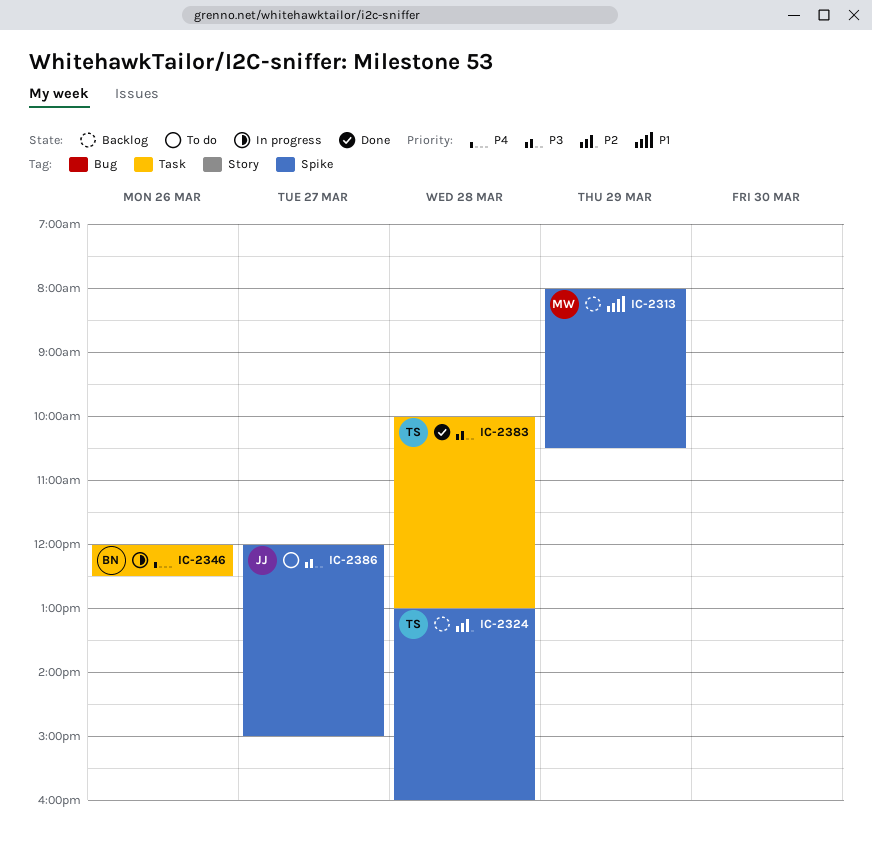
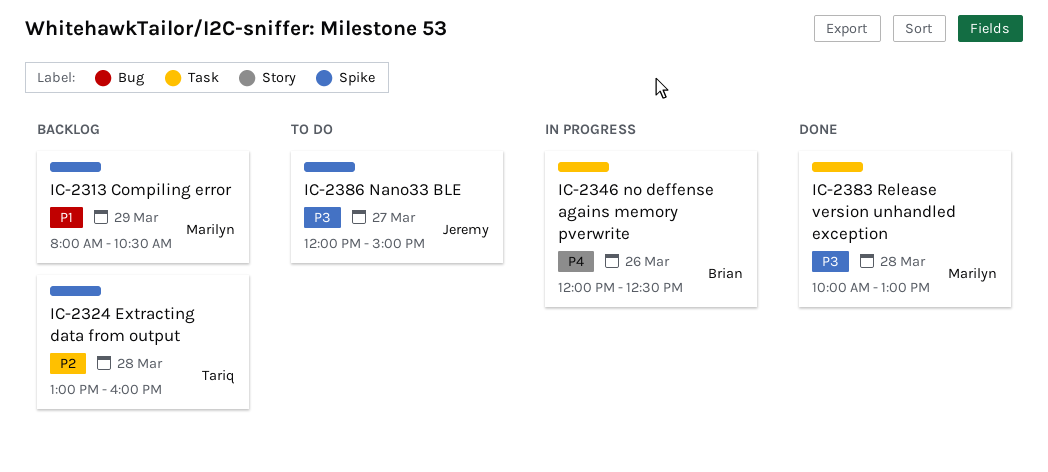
IC-2383, owner: Tariq -> Marilyn

